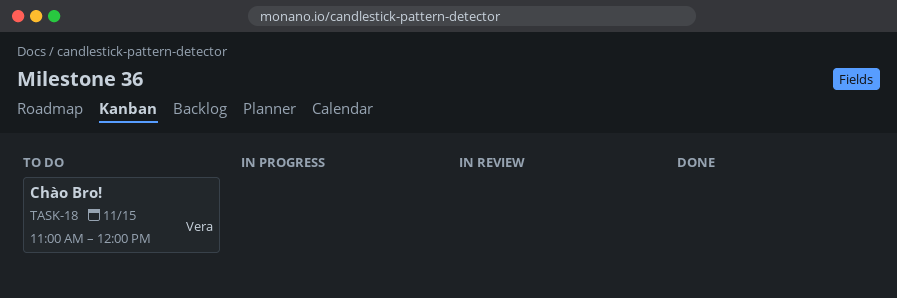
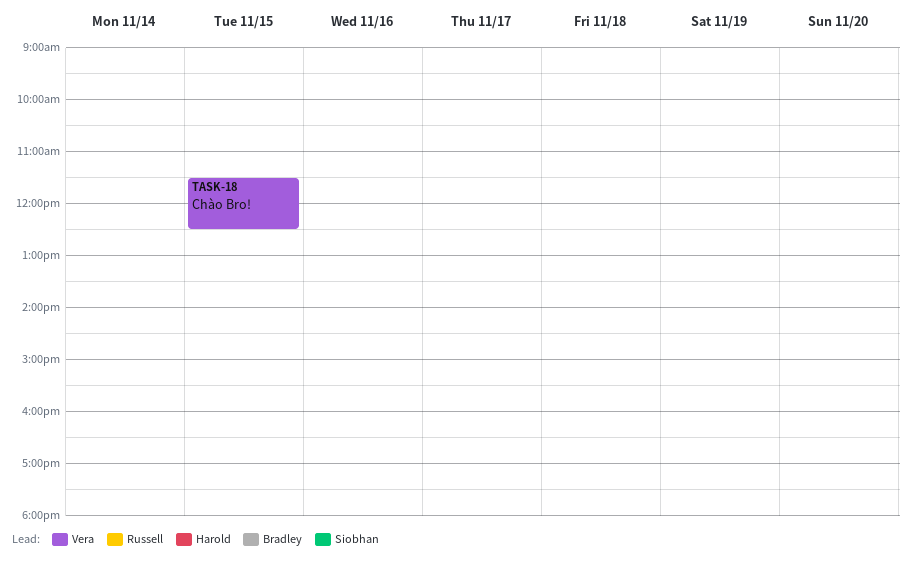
TASK-18, begins: 11:00 -> 11:30
TASK-18, ends: 12:00 -> 12:30

